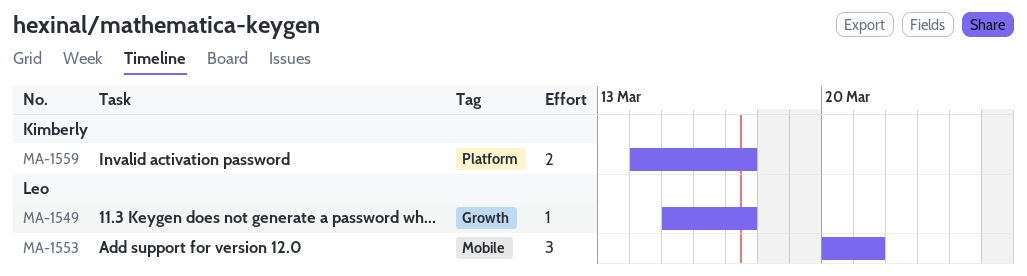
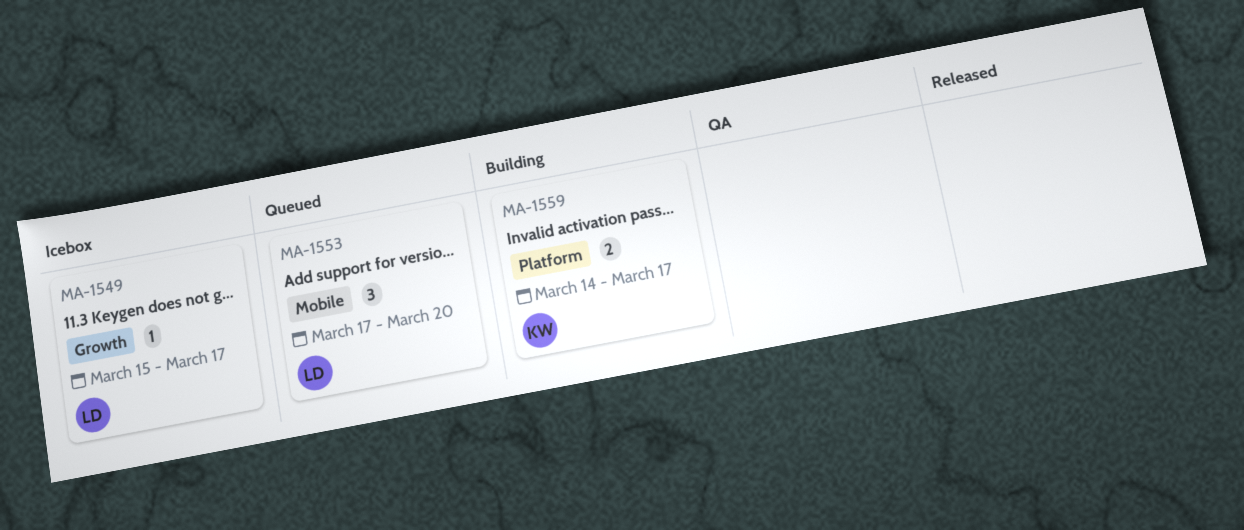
MA-1553, start: Mar 20 -> Mar 17
MA-1553, due: Mar 21 -> Mar 20

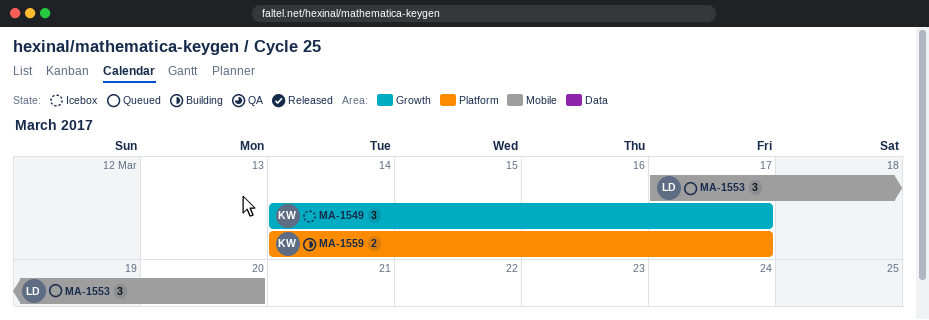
MA-1549, owner: LD -> KW
MA-1549, estimate: 1 -> 3
MA-1549, start: Mar 15 -> Mar 14

